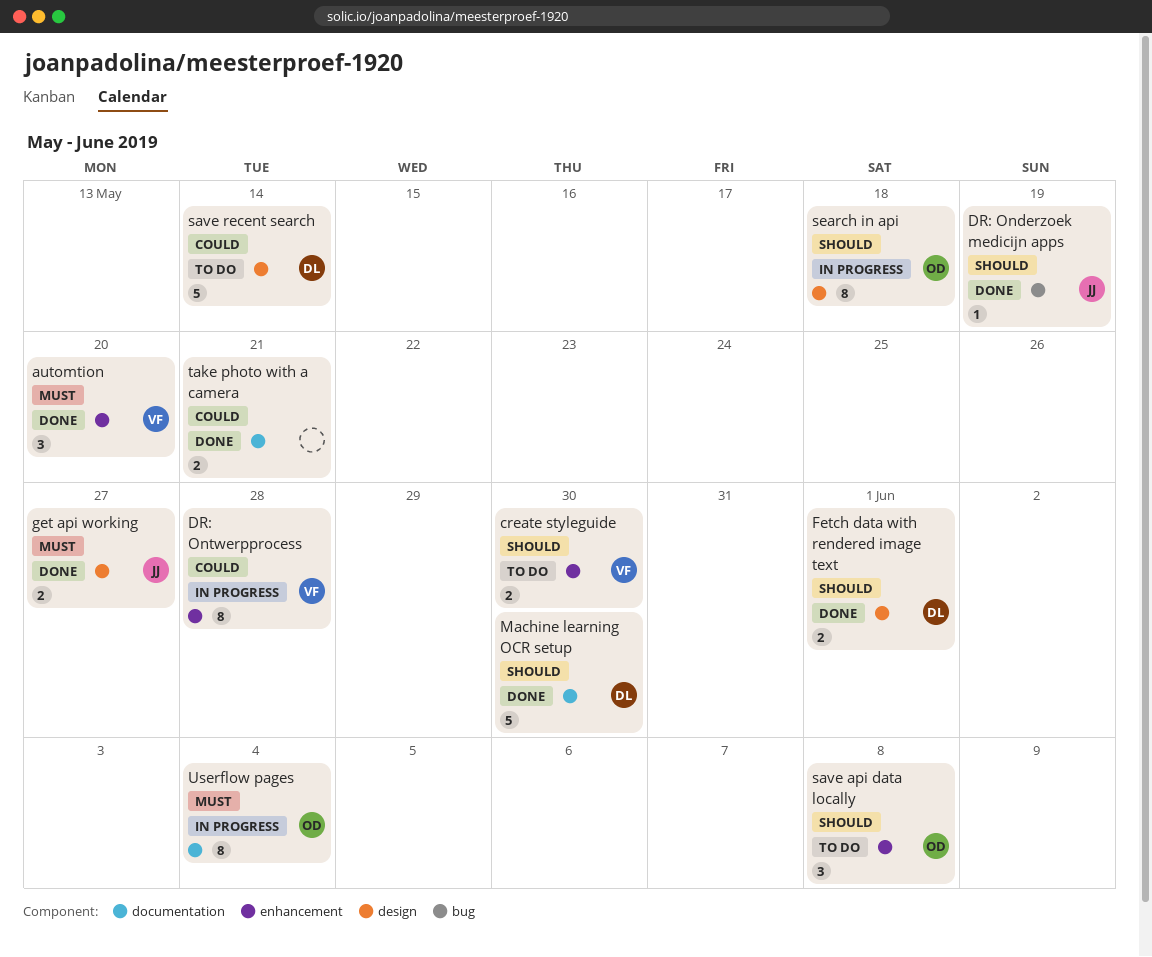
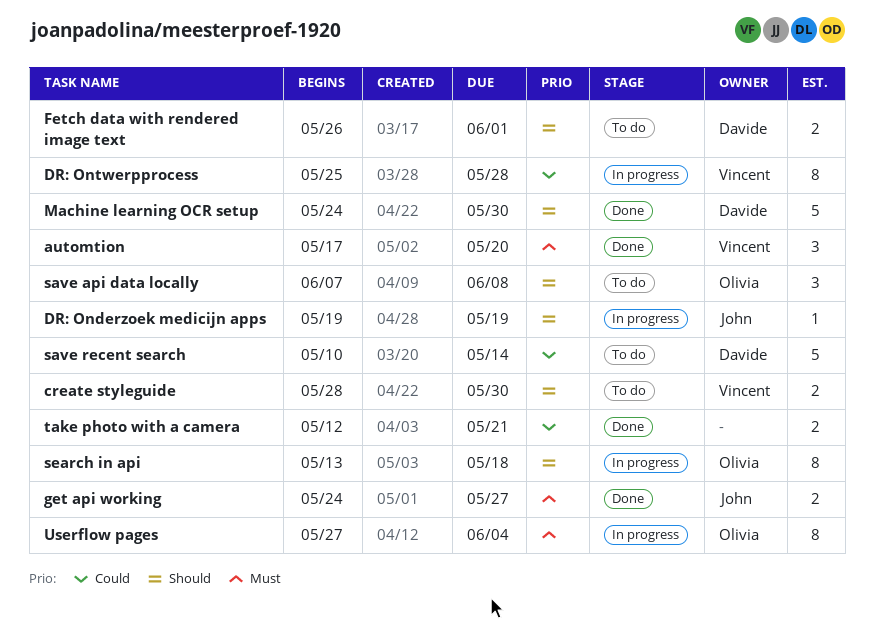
DR: Onderzoek medicijn apps, status: Done -> In progress
Fetch data with rendered image text, status: Done -> To do

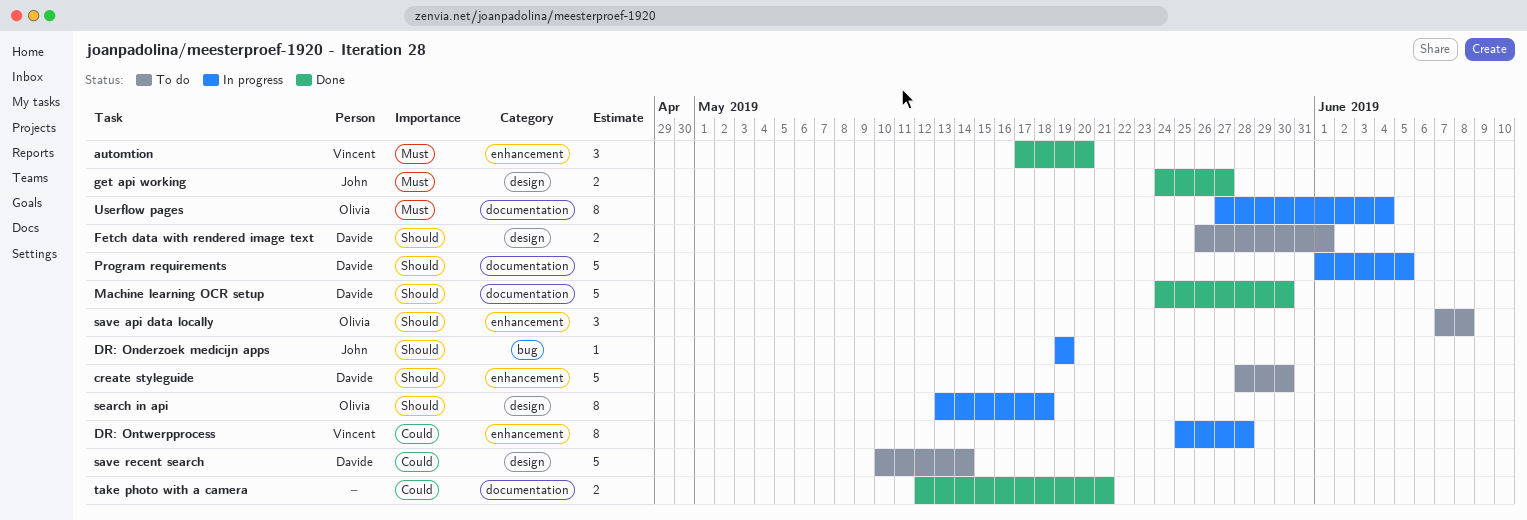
create styleguide, owner: Vincent -> Davide
create styleguide, estimate: 2 -> 5
Program requirements: none -> present

